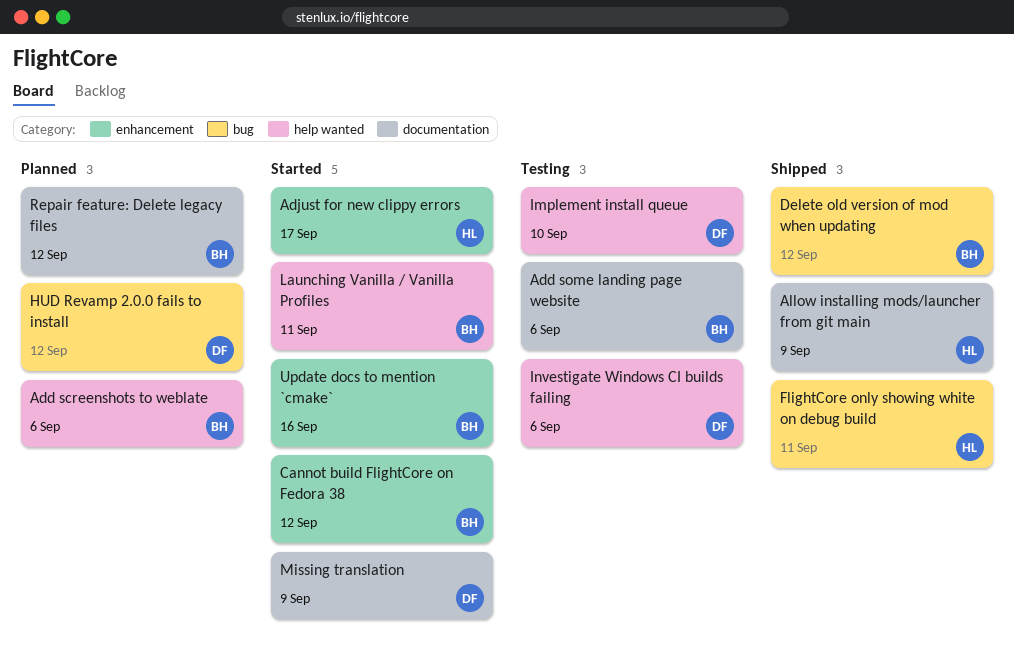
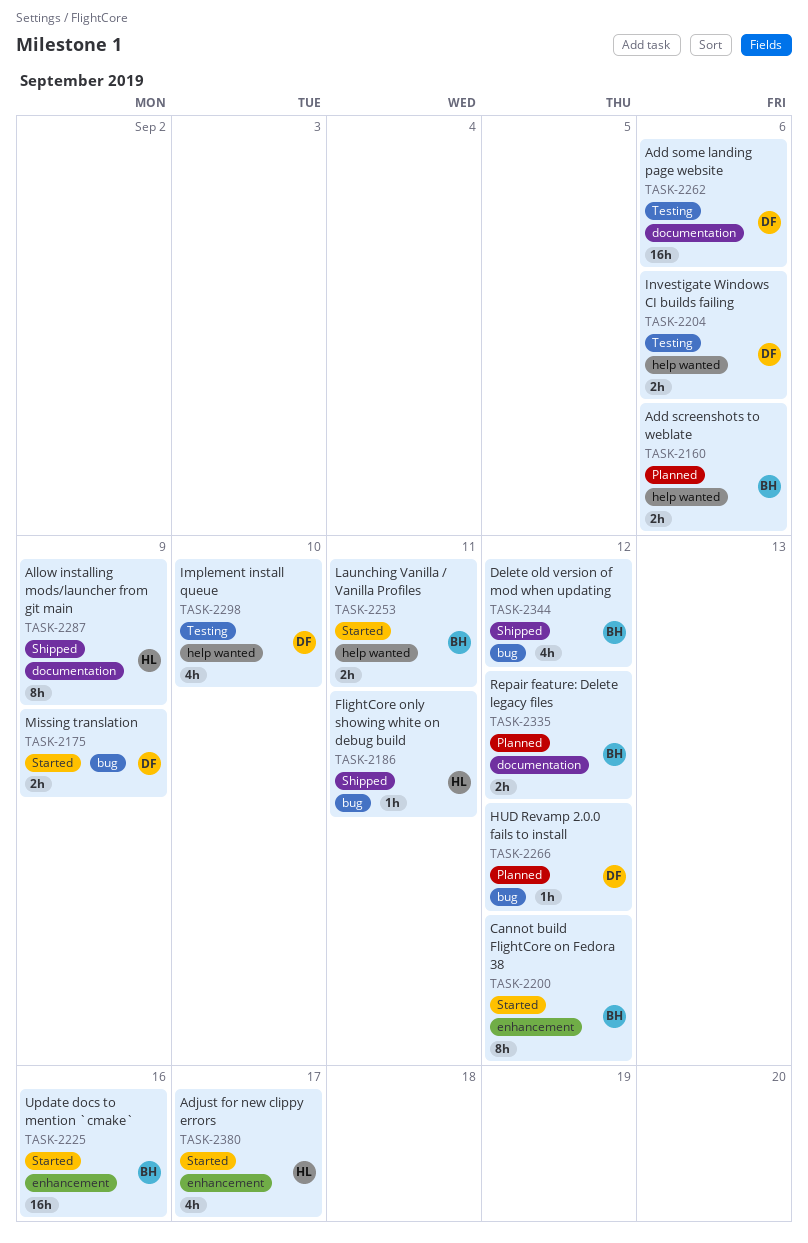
Add some landing page website, owner: BH -> DF
Missing translation, label: documentation -> bug

